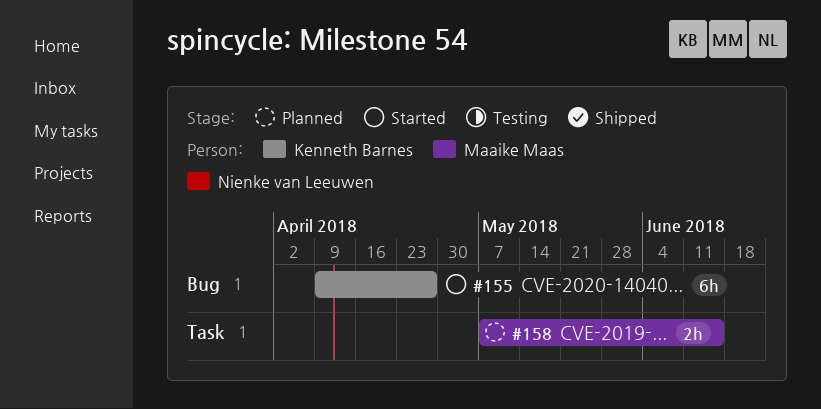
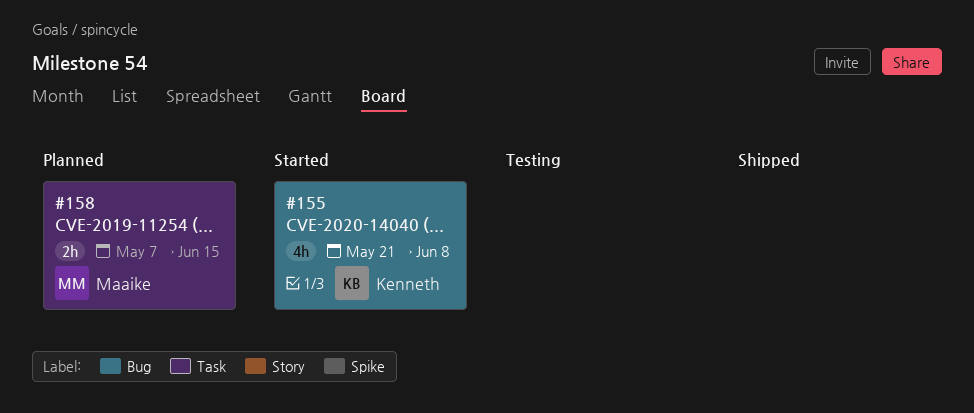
#155, estimate: 6h -> 4h
#155, start: Apr 9 -> May 21
#155, due: Apr 27 -> Jun 8

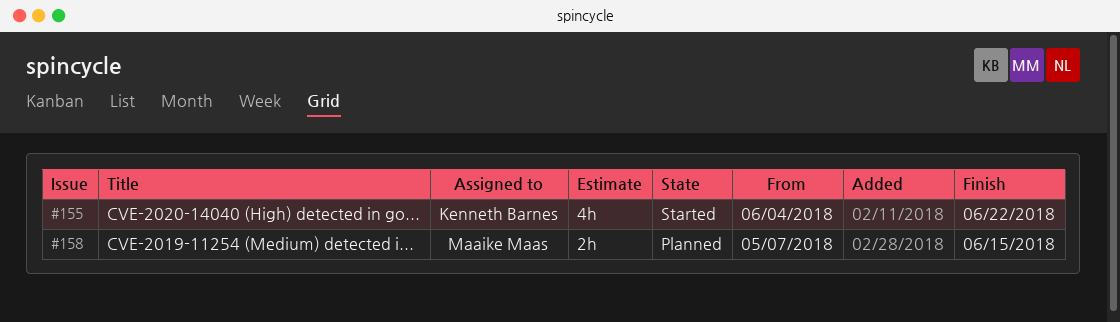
#155, start: May 21 -> Jun 4
#155, due: Jun 8 -> Jun 22

